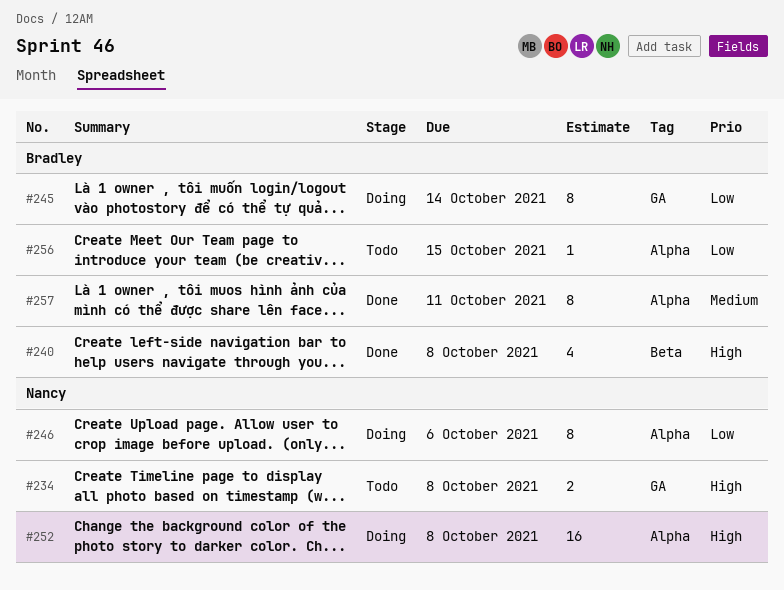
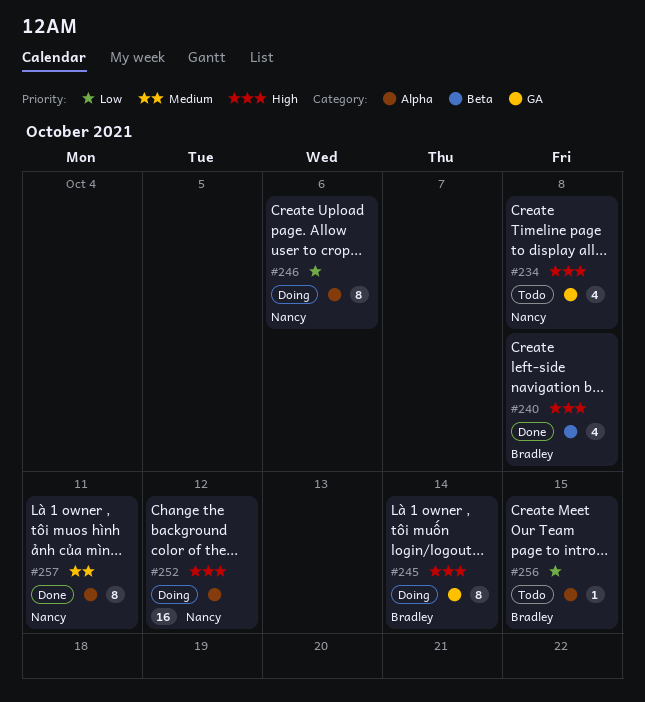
#234, estimate: 2 -> 4
#245, priority: Low -> High
#252, due: Oct 8 -> Oct 12
#257, owner: Bradley -> Nancy

